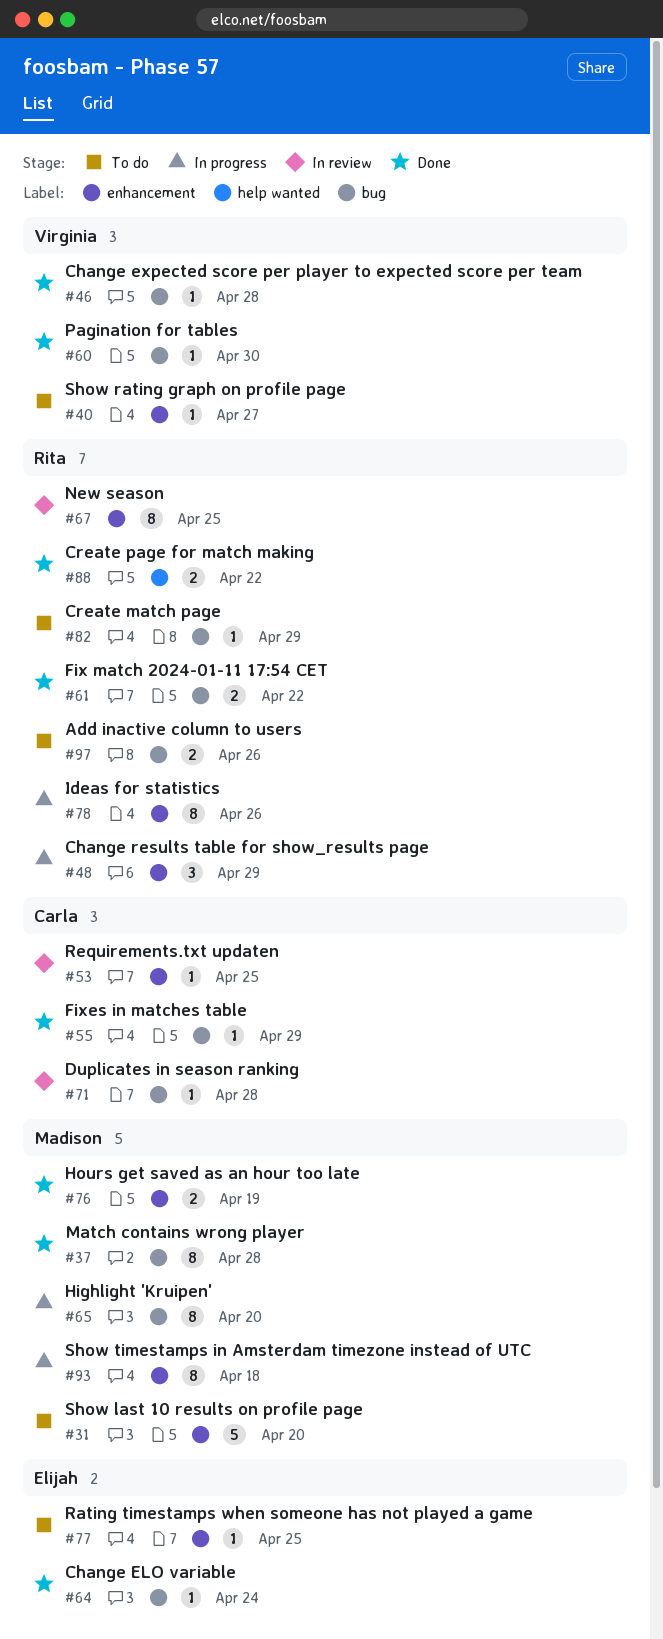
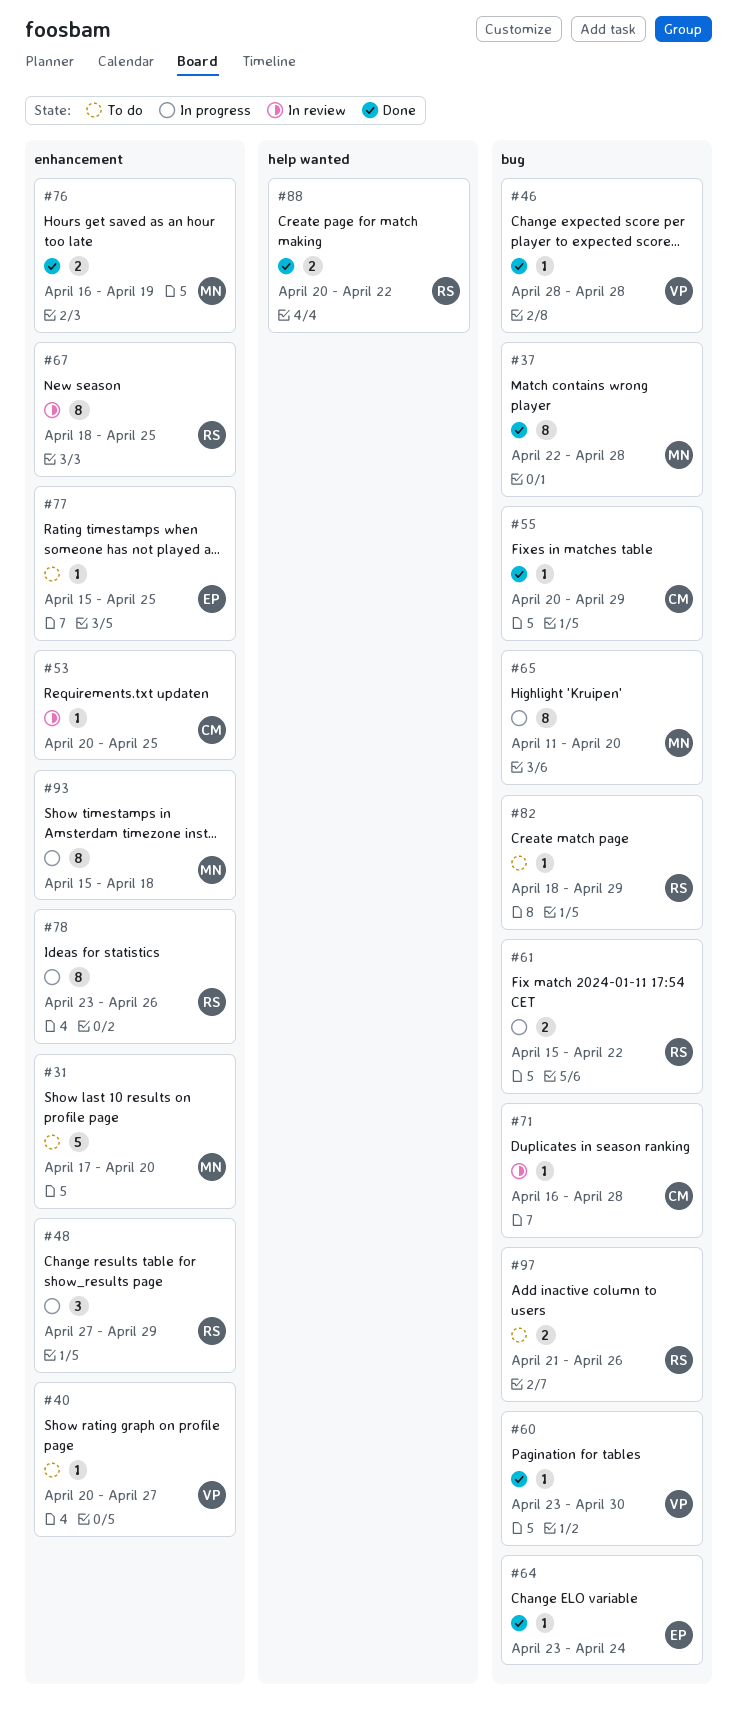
#61, status: Done -> In progress

